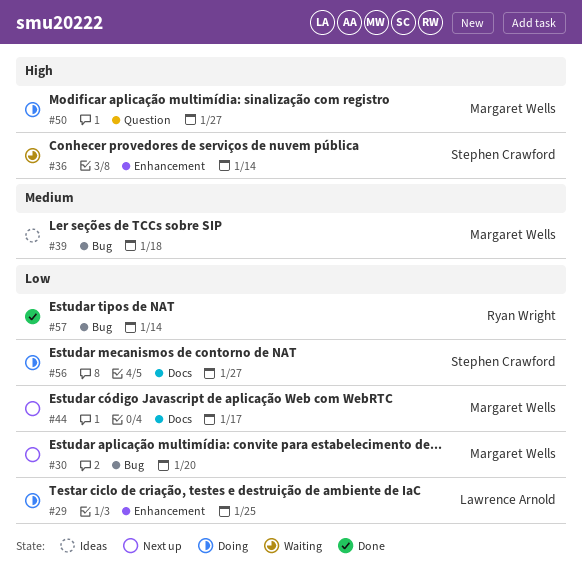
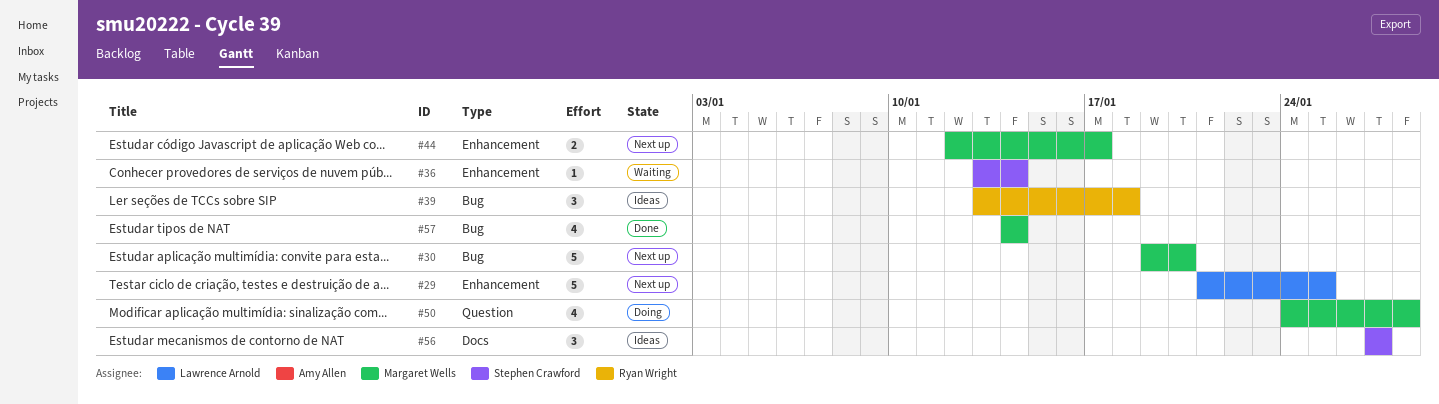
#29, status: Doing -> Next up
#39, owner: Margaret Wells -> Ryan Wright
#44, label: Docs -> Enhancement
#50, due: Jan 27 -> Jan 28
#56, status: Doing -> Ideas
#57, owner: Ryan Wright -> Margaret Wells

